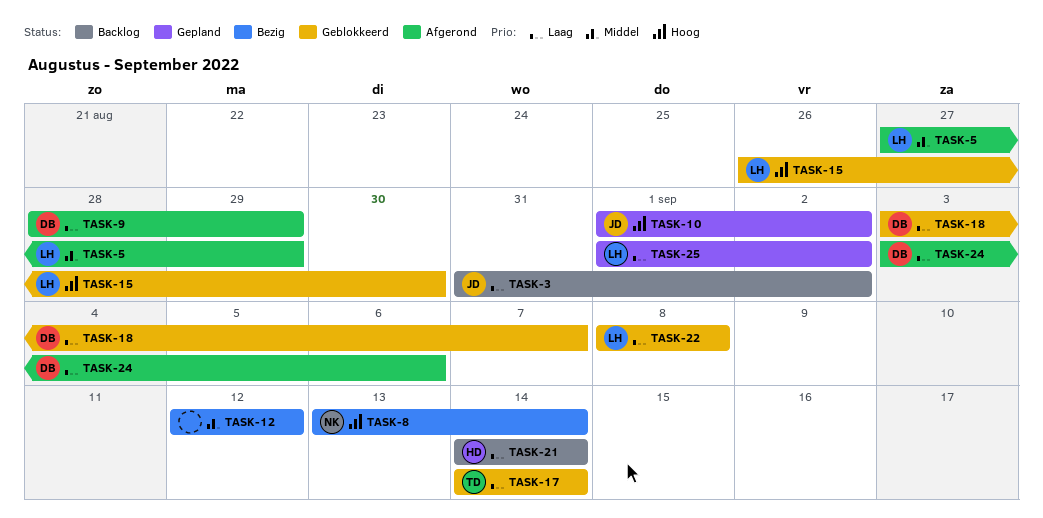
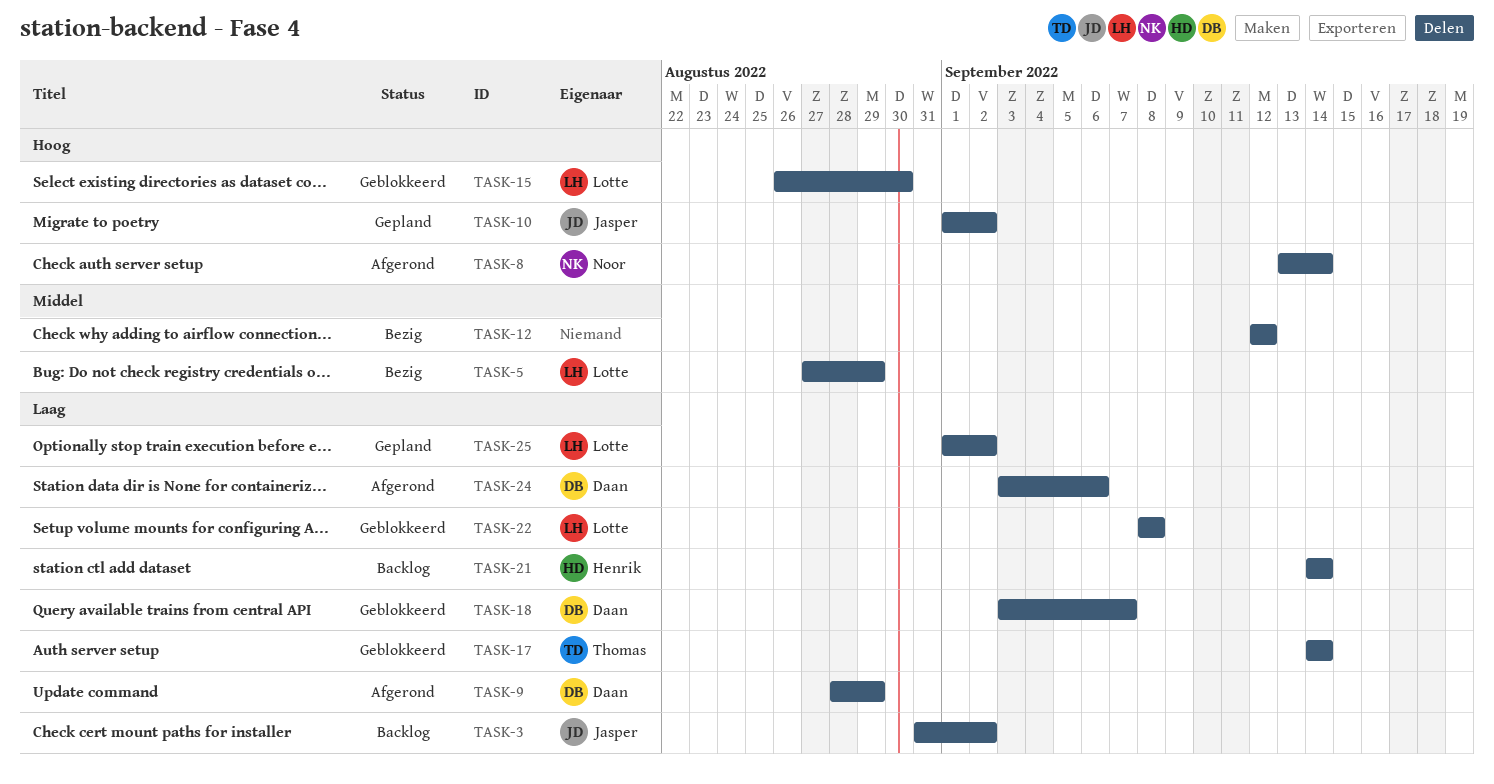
TASK-5, status: Afgerond -> Bezig
TASK-8, status: Bezig -> Afgerond

